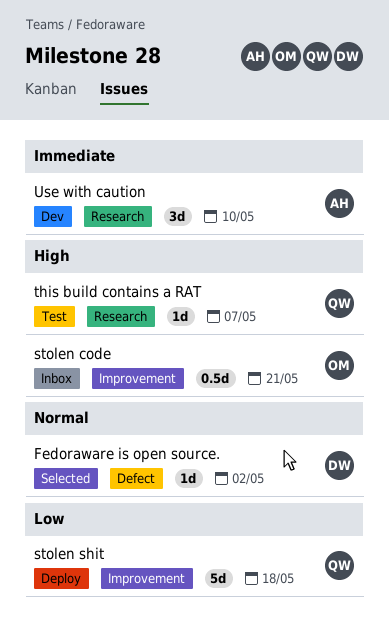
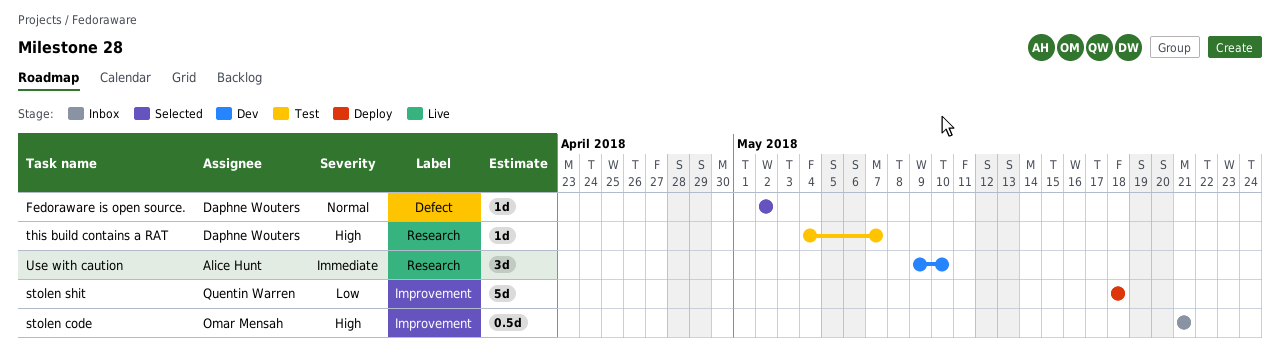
this build contains a RAT, owner: Quentin Warren -> Daphne Wouters

